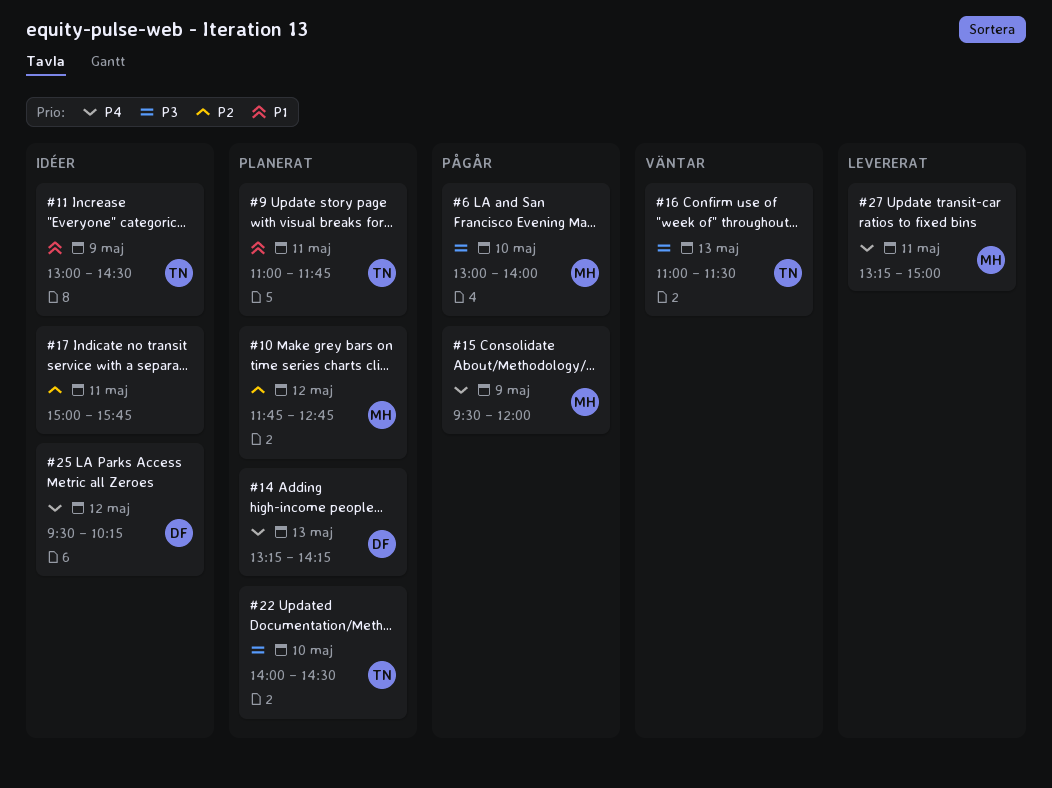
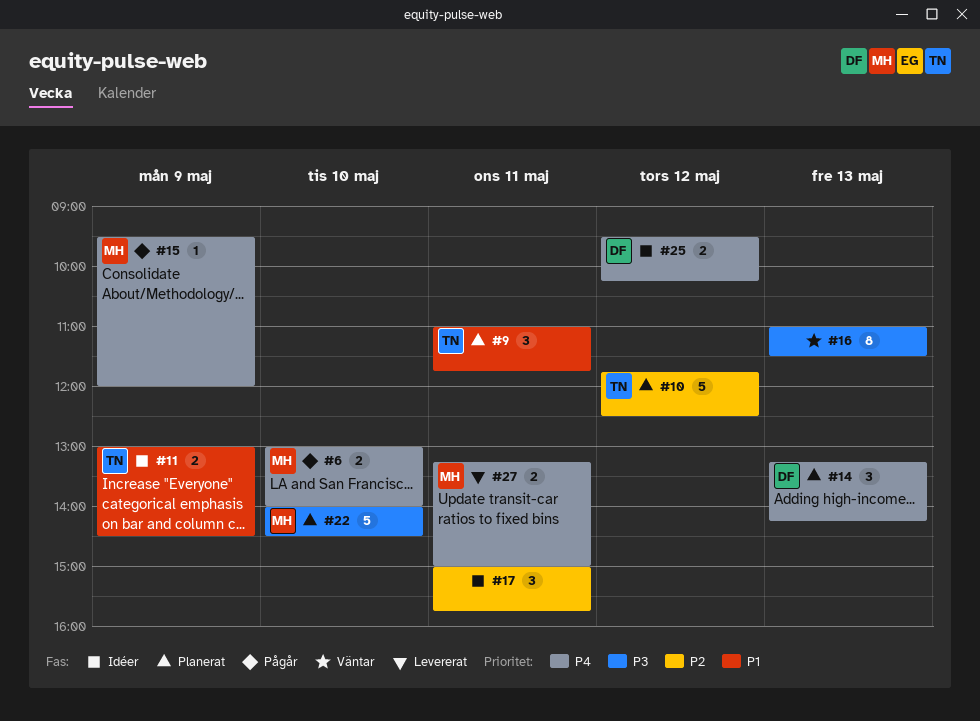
#6, priority: P3 -> P4
#10, owner: MH -> TN
#10, ends: 12:45 -> 12:30
#16, owner: TN -> none
#22, owner: TN -> MH

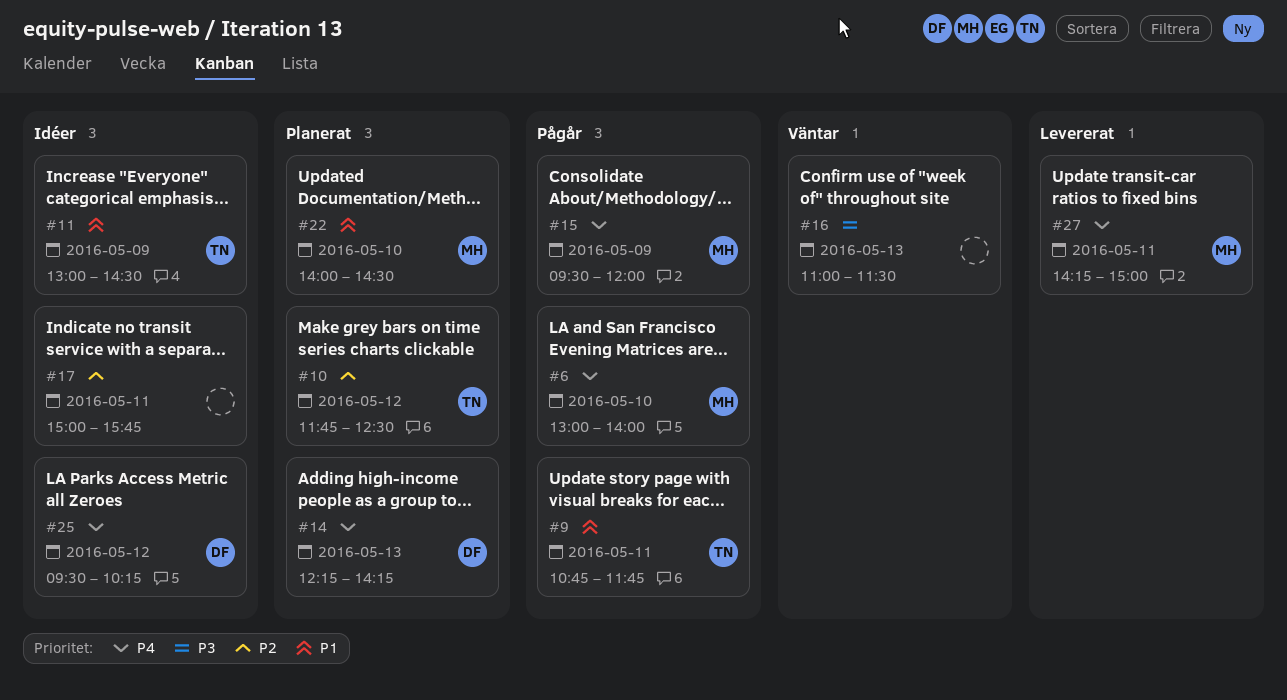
#9, status: Planerat -> Pågår
#9, begins: 11:00 -> 10:45
#14, begins: 13:15 -> 12:15
#22, priority: P3 -> P1
#27, begins: 13:15 -> 14:15

